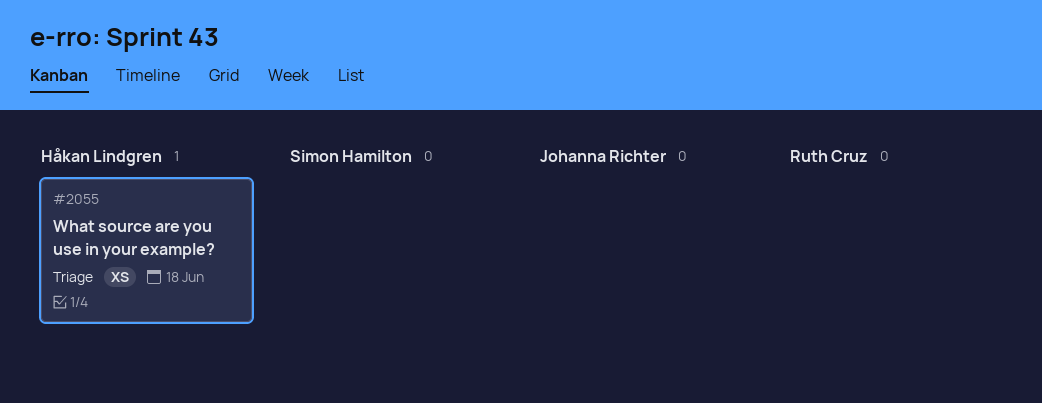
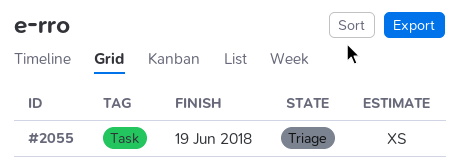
#2055, due: Jun 18 -> Jun 19

